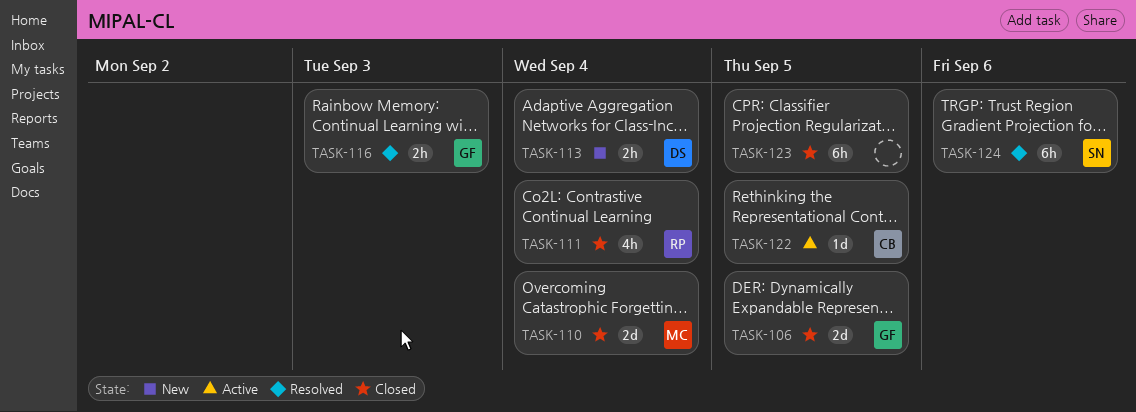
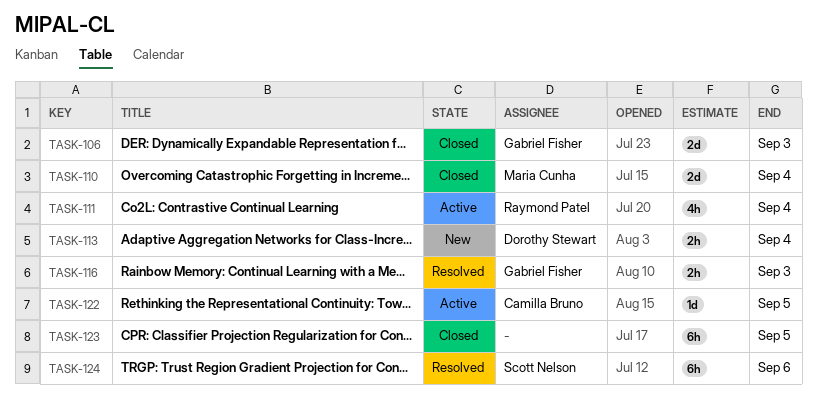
TASK-106, due: Sep 5 -> Sep 3
TASK-111, status: Closed -> Active

